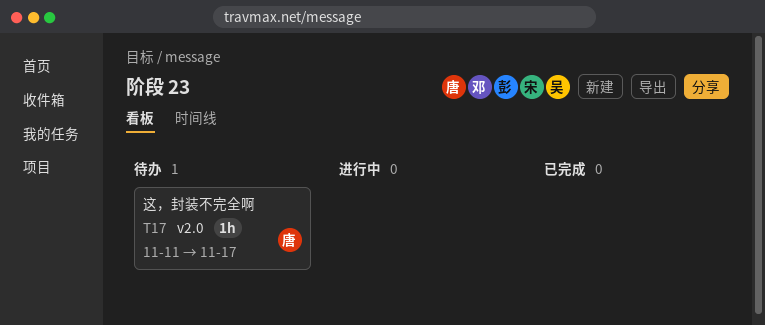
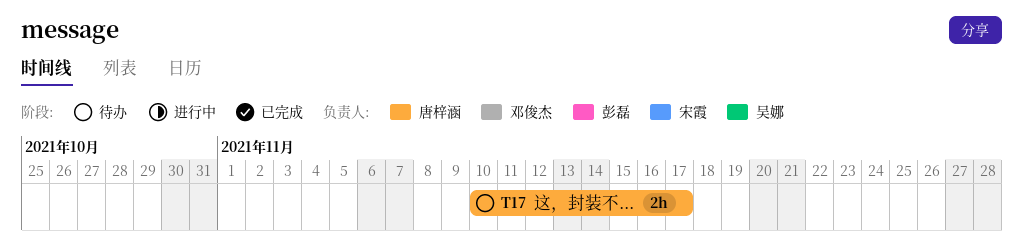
T17, estimate: 1h -> 2h
T17, start: Nov 11 -> Nov 10

